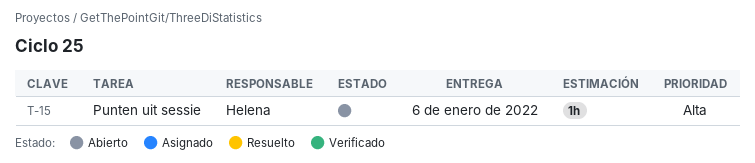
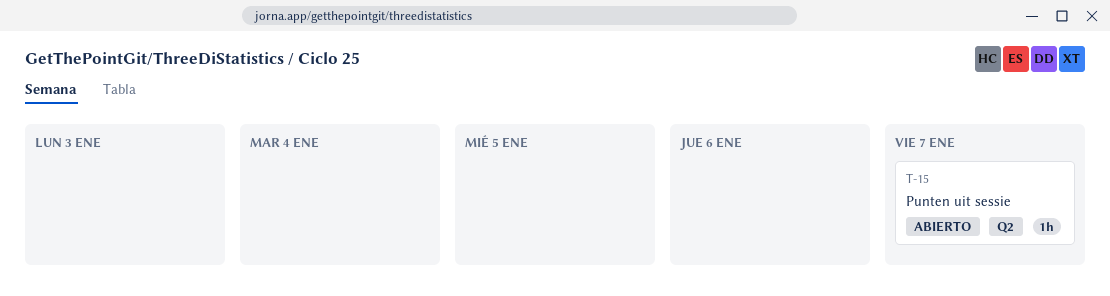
T-15, due: Jan 6 -> Jan 7

